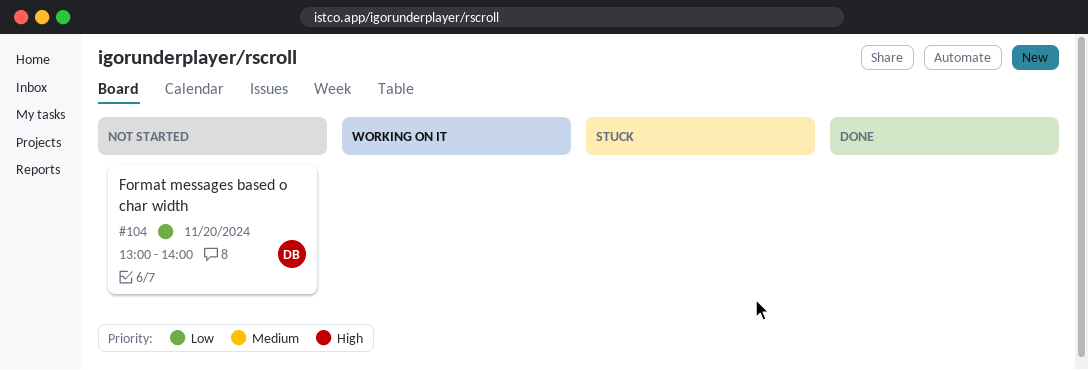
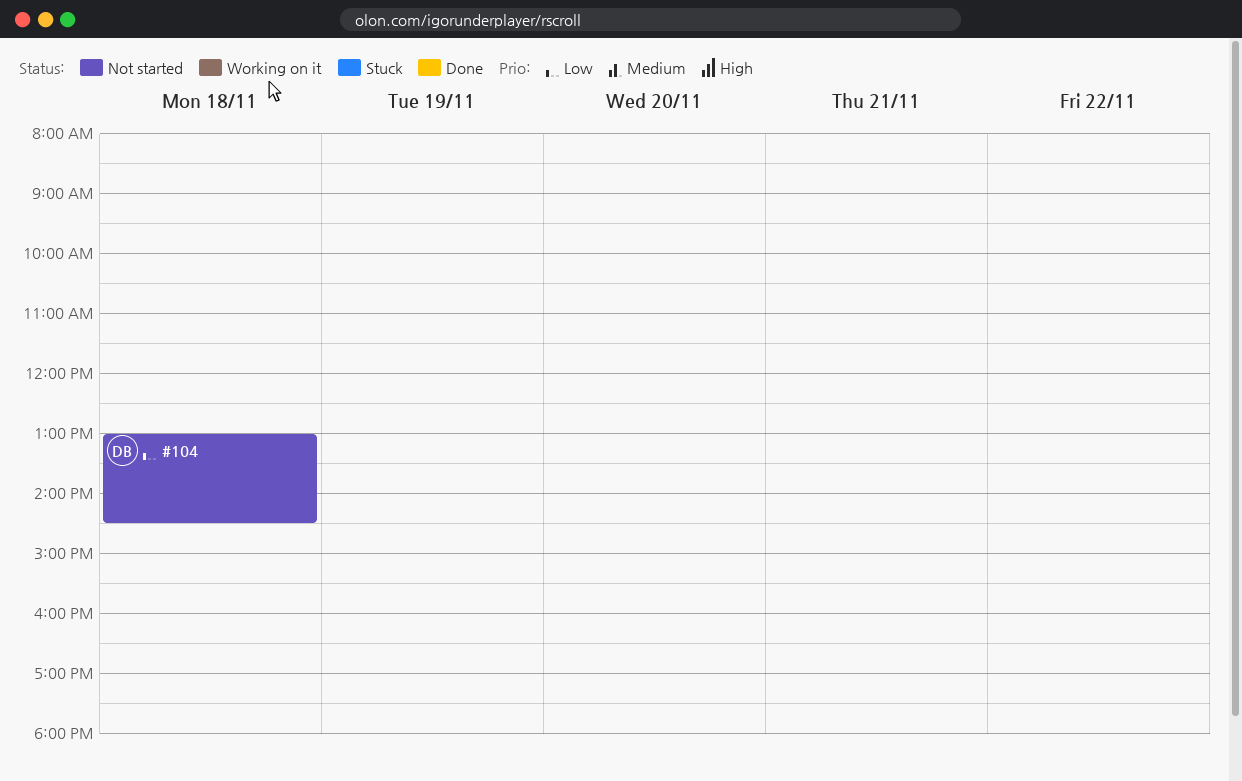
#104, day: Nov 20 -> Nov 18
#104, ends: 14:00 -> 14:30

